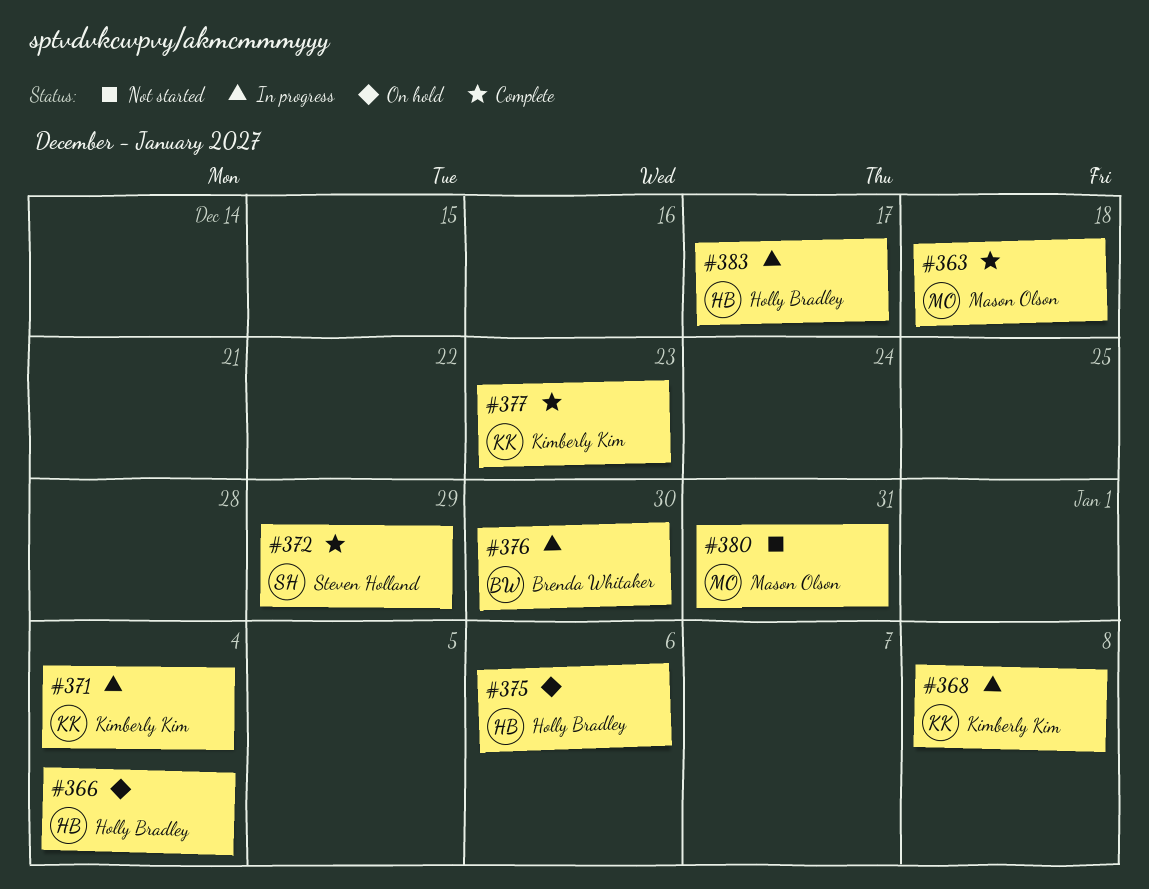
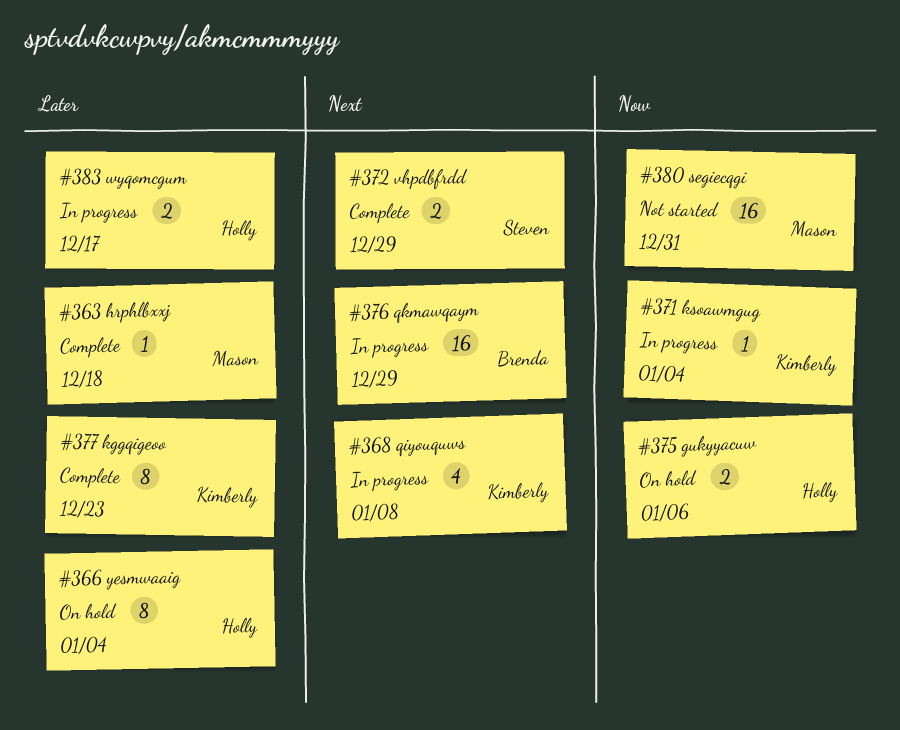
#376, due: Dec 30 -> Dec 29

